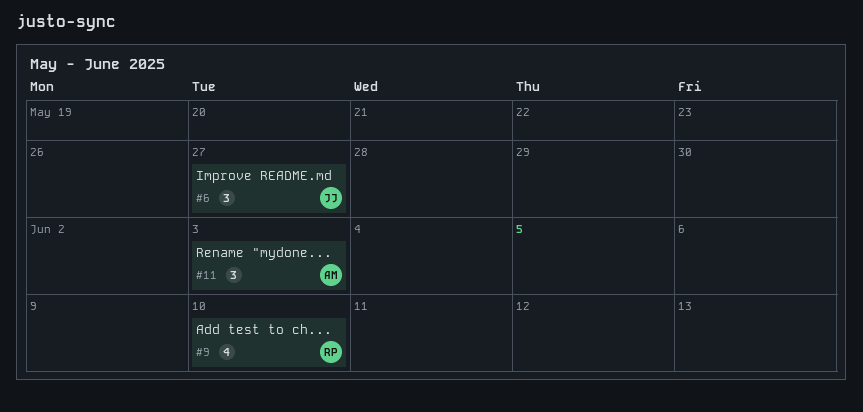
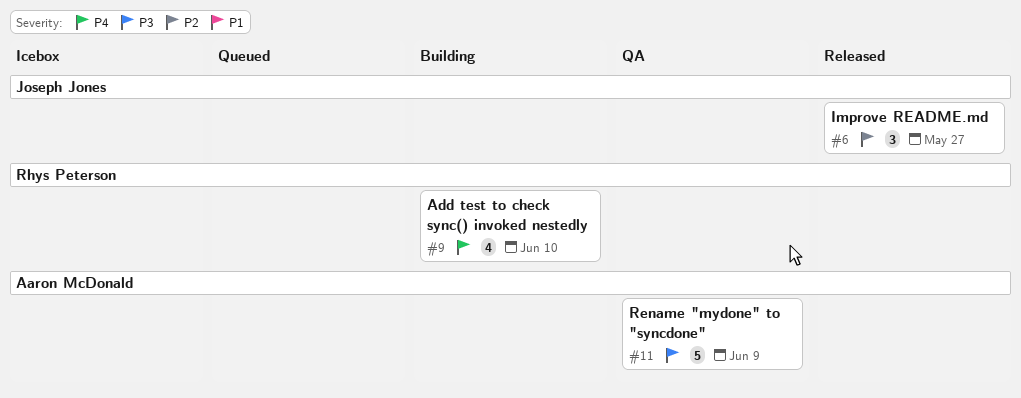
#11, estimate: 3 -> 5
#11, due: Jun 3 -> Jun 9

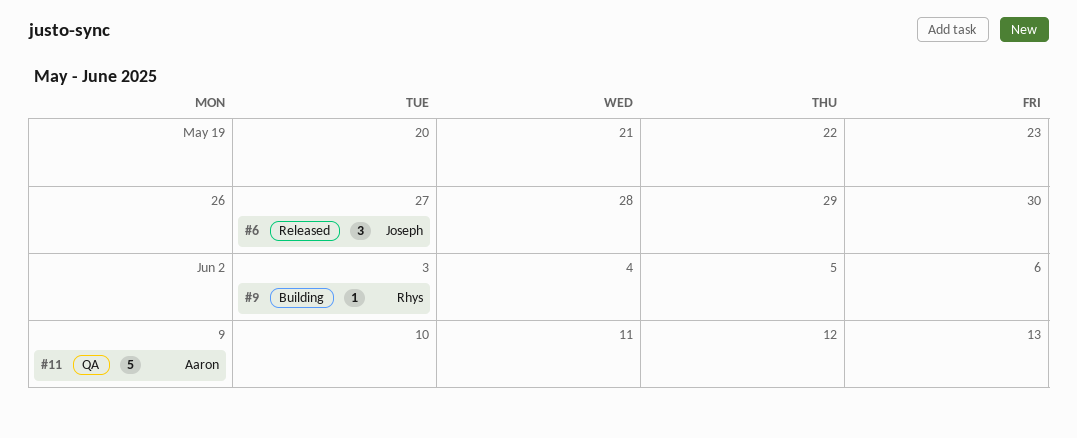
#9, estimate: 4 -> 1
#9, due: Jun 10 -> Jun 3

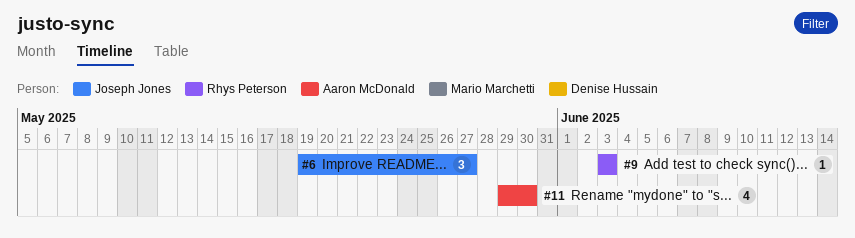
#11, estimate: 5 -> 4
#11, due: Jun 9 -> May 30

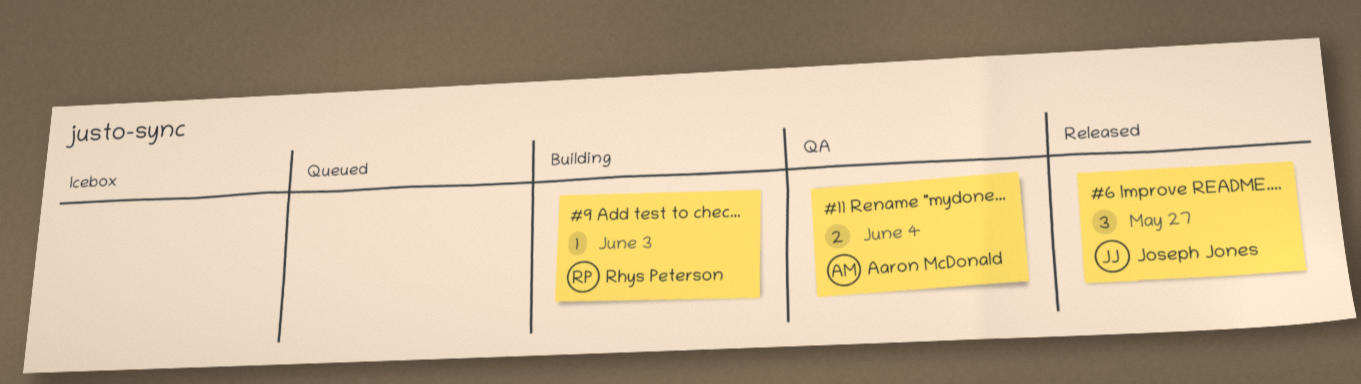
#11, estimate: 4 -> 2
#11, due: May 30 -> Jun 4

